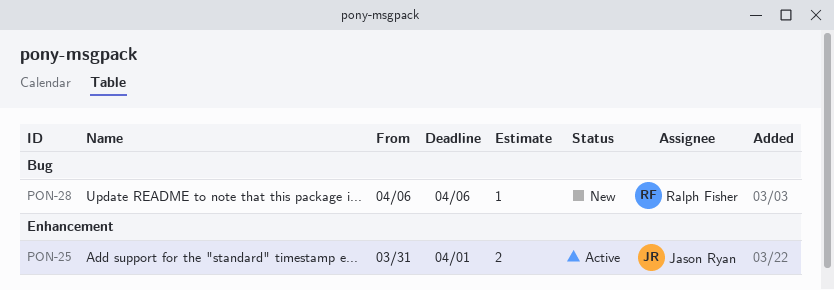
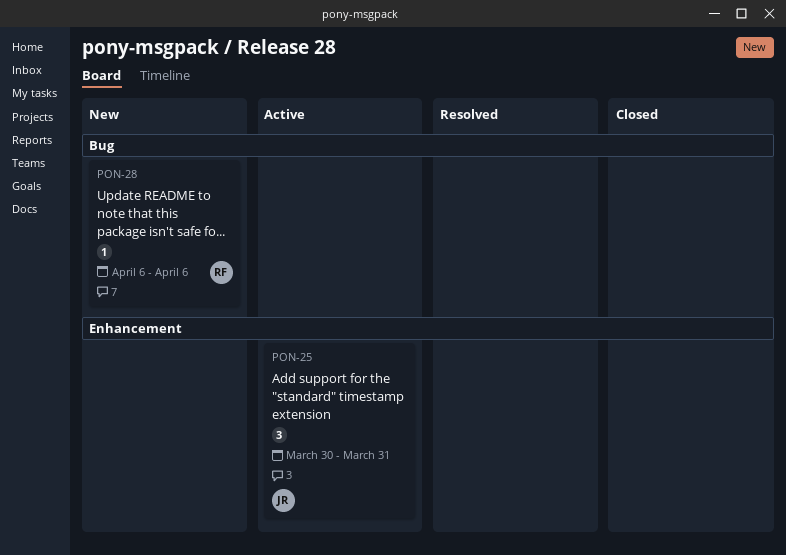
PON-25, estimate: 2 -> 3
PON-25, start: Mar 31 -> Mar 30
PON-25, due: Apr 1 -> Mar 31

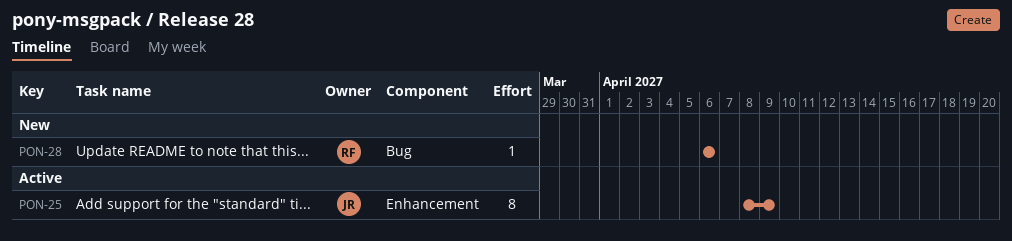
PON-25, estimate: 3 -> 8
PON-25, start: Mar 30 -> Apr 8
PON-25, due: Mar 31 -> Apr 9

